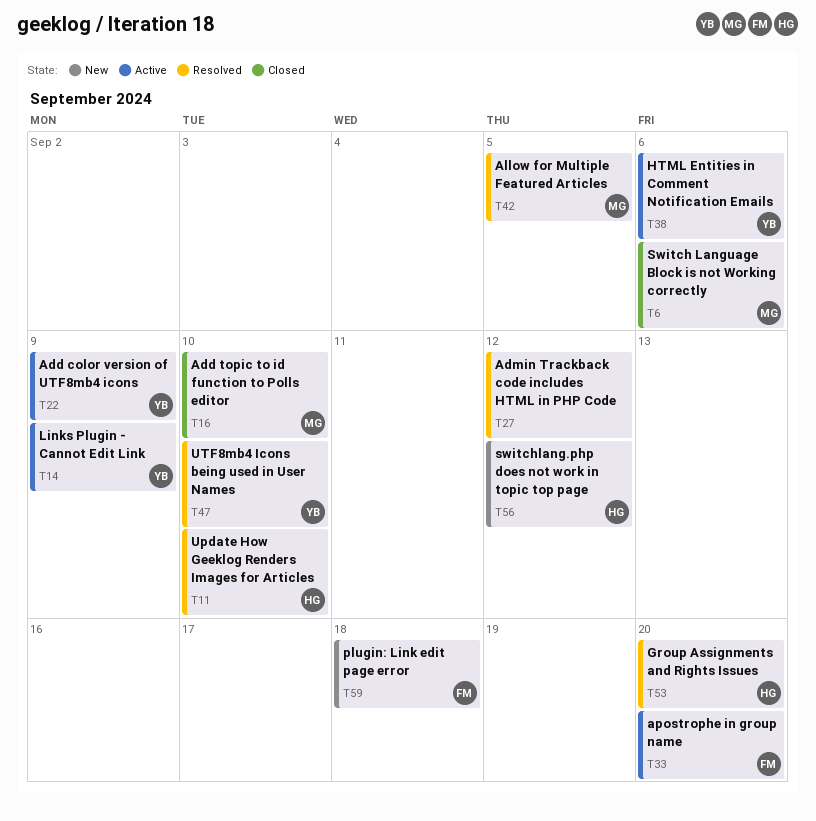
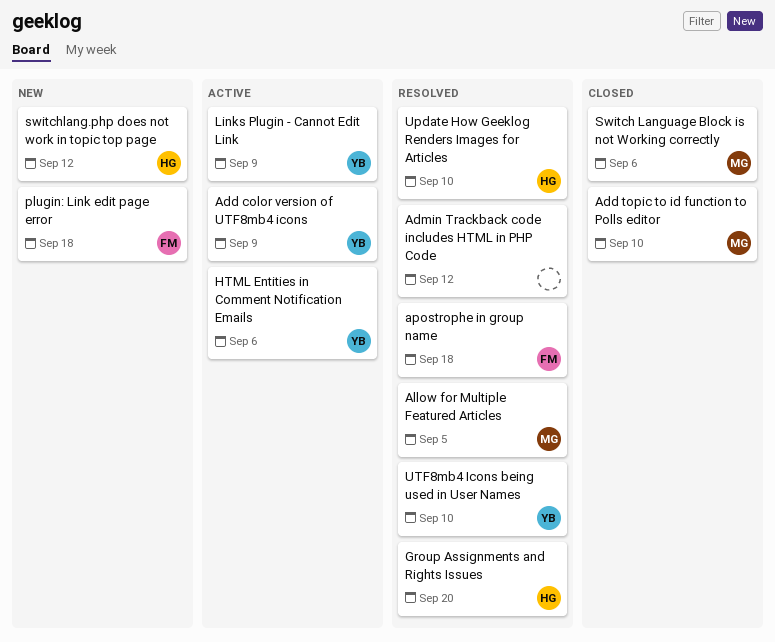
apostrophe in group name, status: Active -> Resolved
apostrophe in group name, due: Sep 20 -> Sep 18

